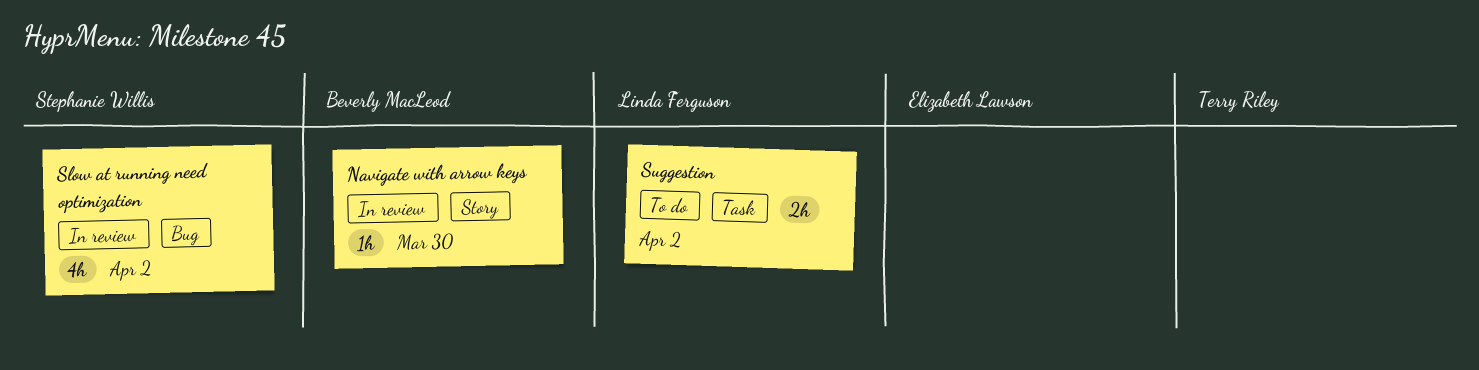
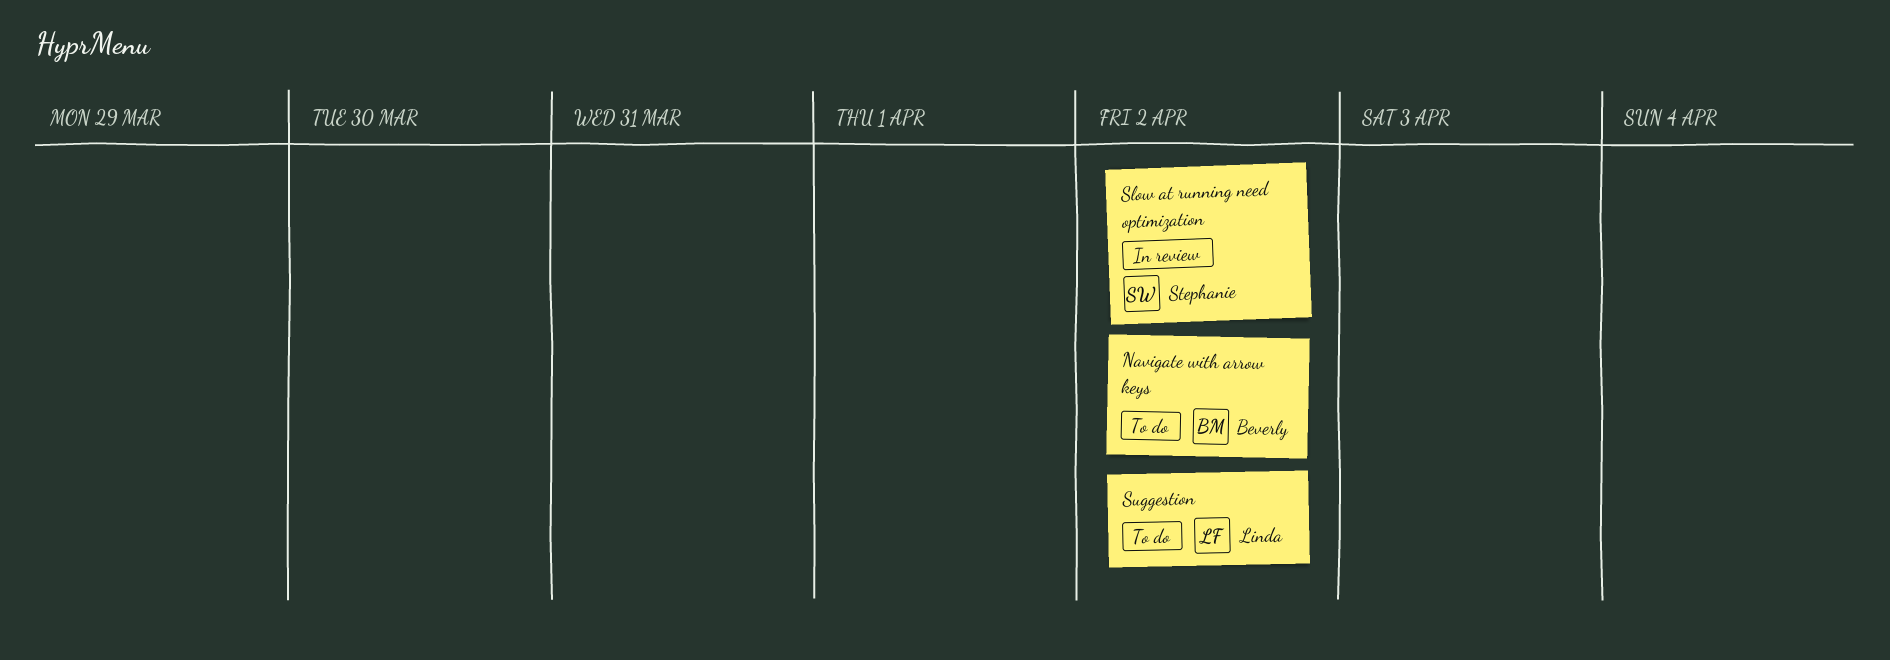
Navigate with arrow keys, status: In review -> To do
Navigate with arrow keys, due: Mar 30 -> Apr 2

